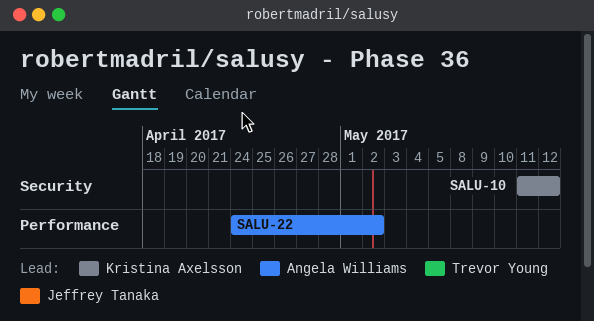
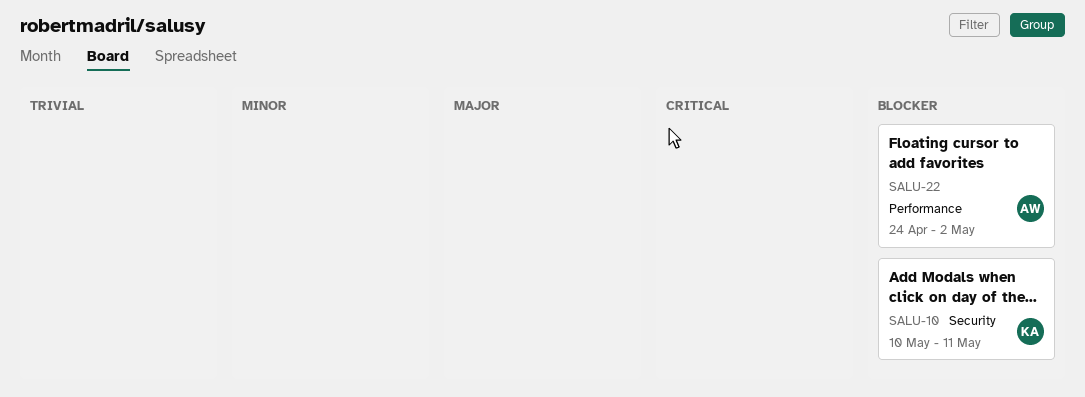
SALU-10, start: May 11 -> May 10
SALU-10, due: May 12 -> May 11

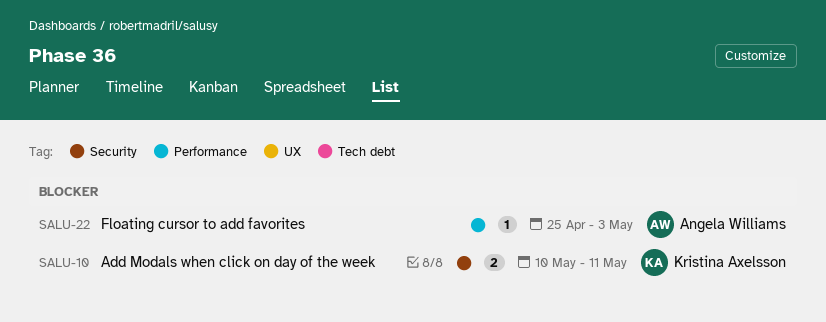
SALU-22, start: Apr 24 -> Apr 25
SALU-22, due: May 2 -> May 3

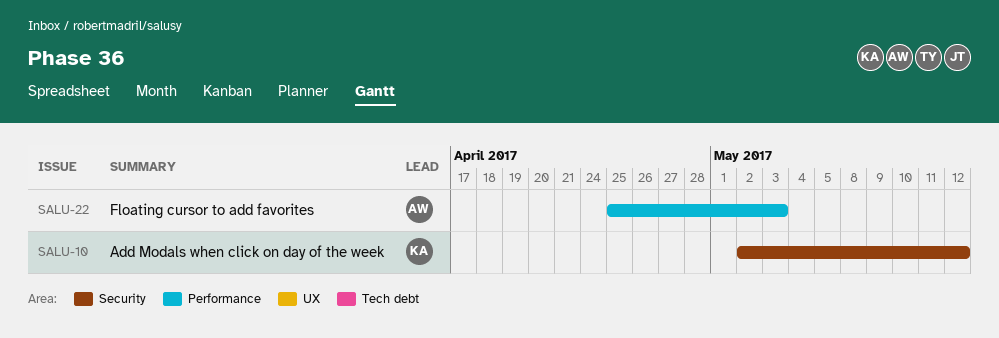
SALU-10, start: May 10 -> May 2
SALU-10, due: May 11 -> May 12

